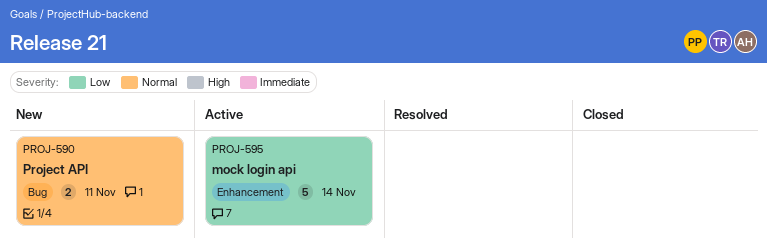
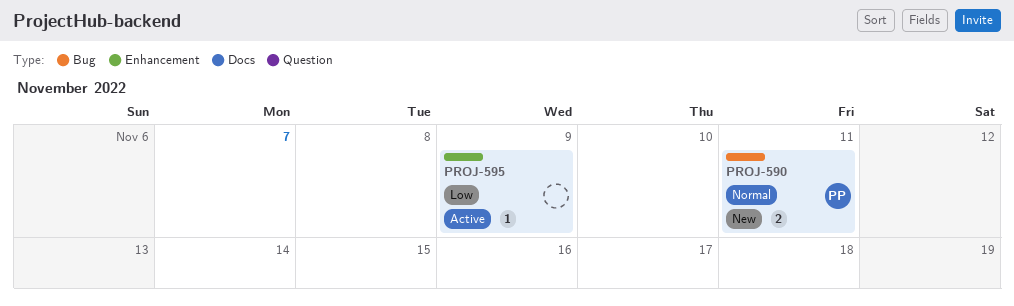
PROJ-595, estimate: 5 -> 1
PROJ-595, due: Nov 14 -> Nov 9

